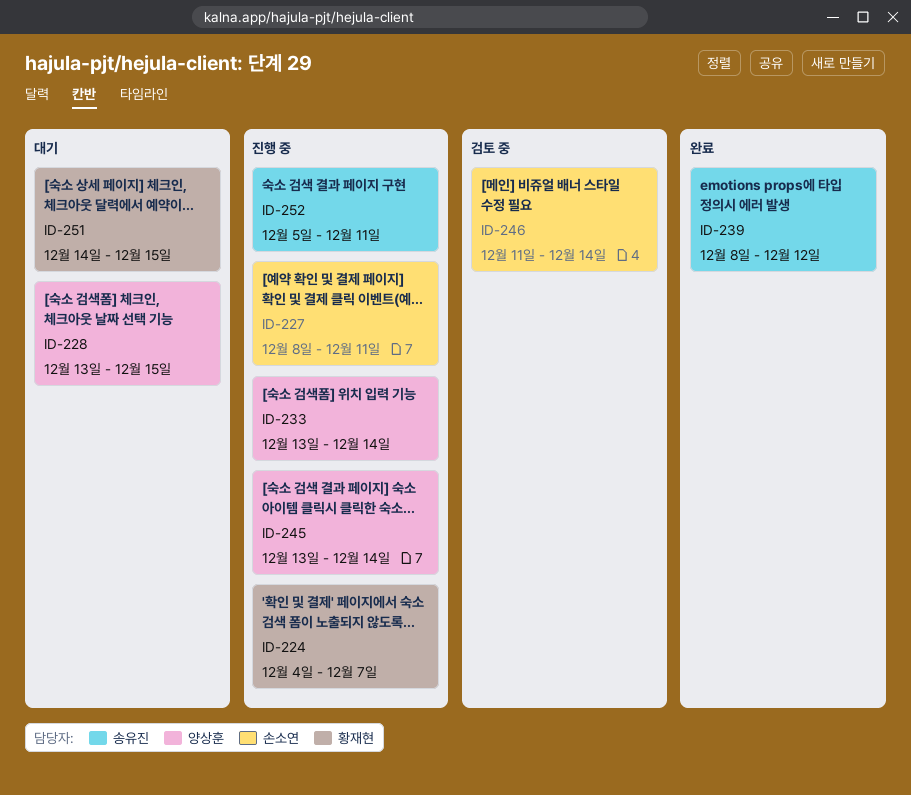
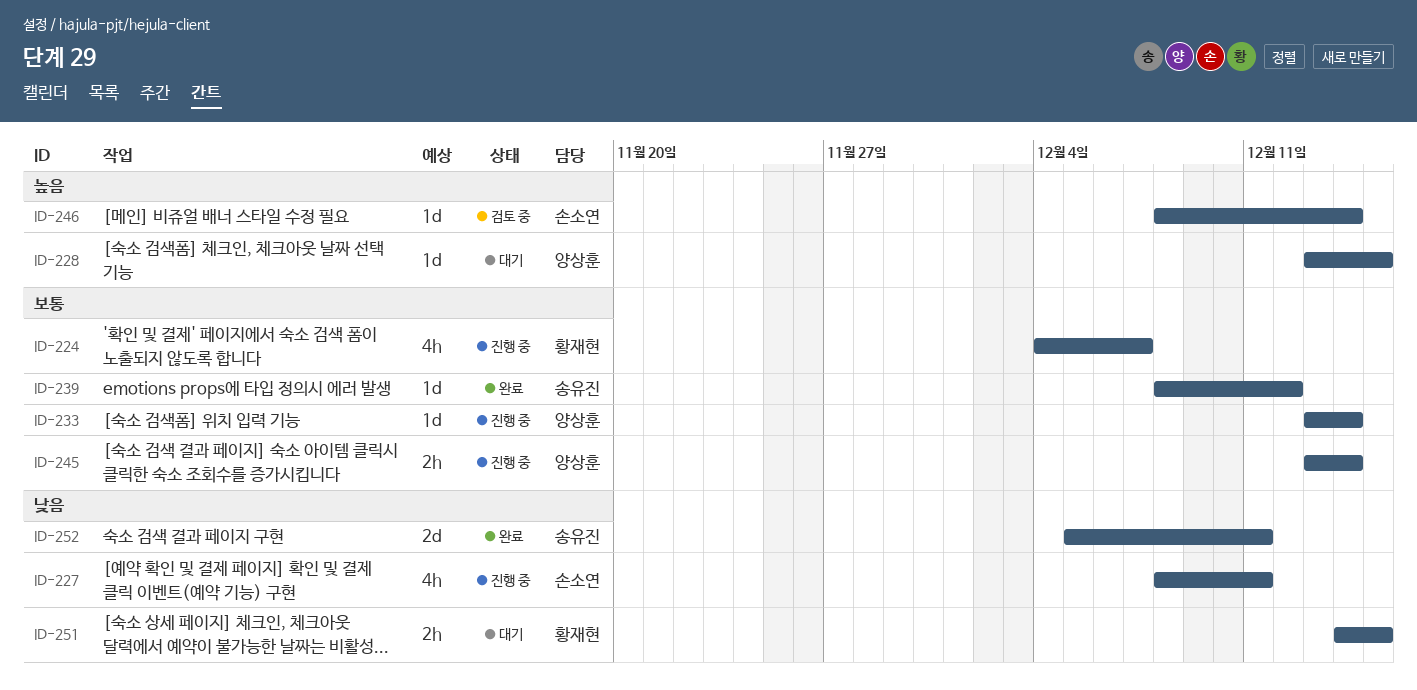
ID-246, start: Dec 11 -> Dec 8
ID-252, status: 진행 중 -> 완료

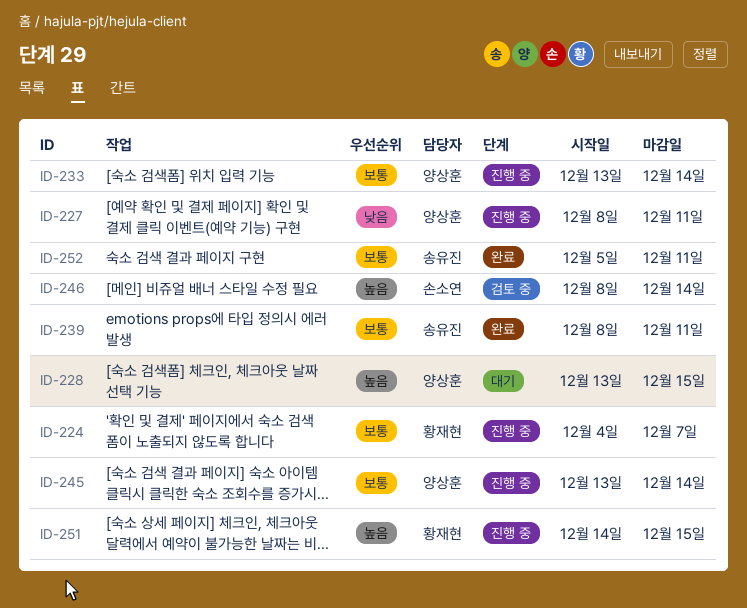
ID-227, owner: 손소연 -> 양상훈
ID-239, due: Dec 12 -> Dec 11
ID-251, status: 대기 -> 진행 중
ID-251, priority: 낮음 -> 높음
ID-252, priority: 낮음 -> 보통

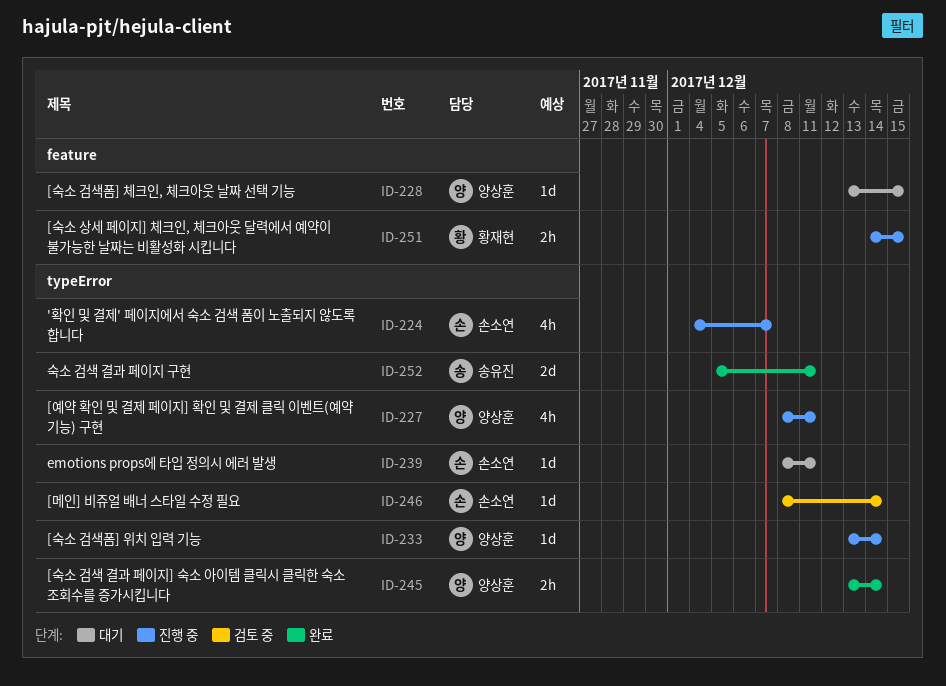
ID-224, owner: 황재현 -> 손소연
ID-239, status: 완료 -> 대기
ID-239, owner: 송유진 -> 손소연
ID-245, status: 진행 중 -> 완료

